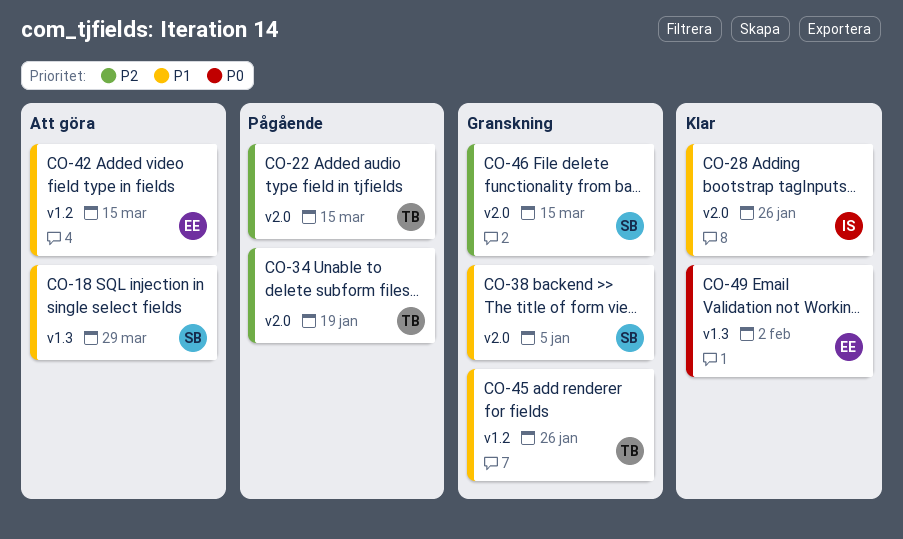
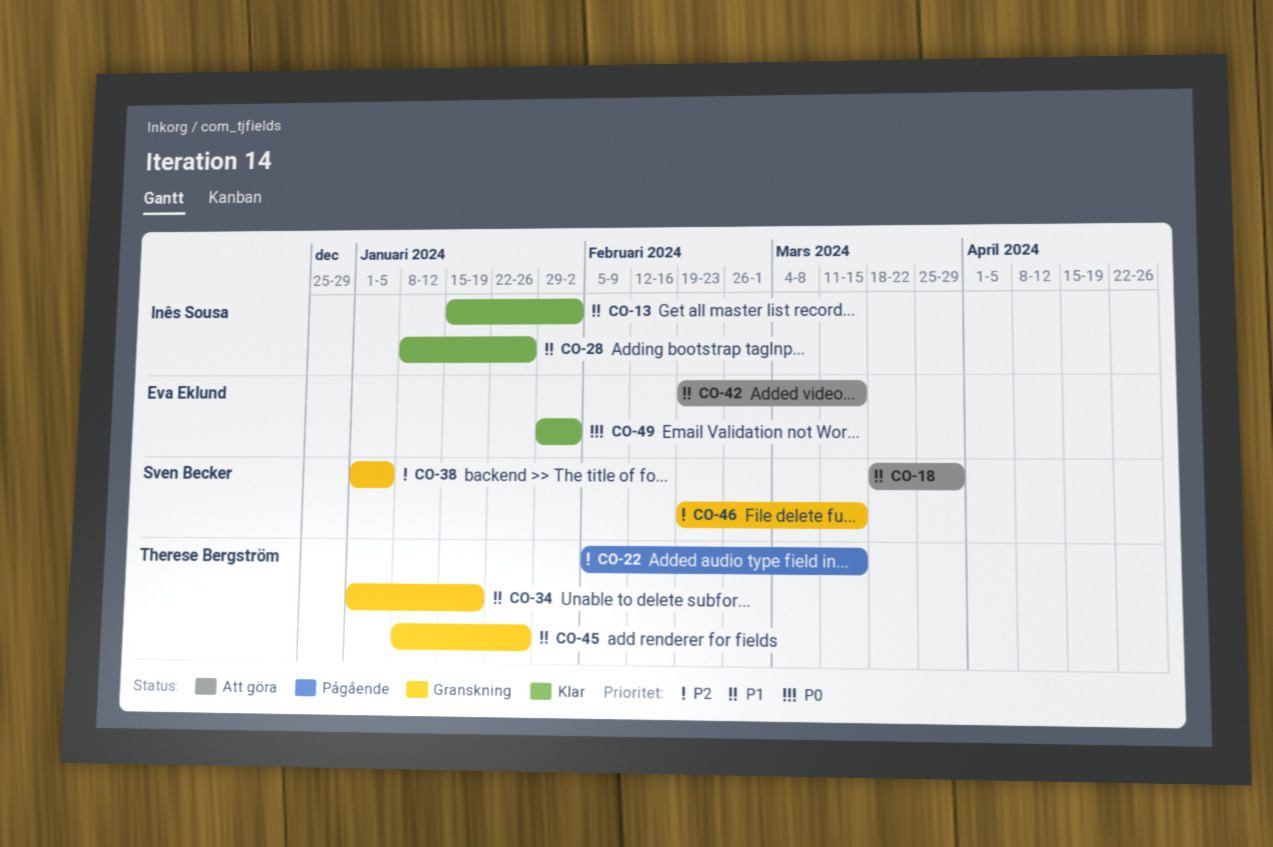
CO-13: none -> present
CO-34, status: Pågående -> Granskning
CO-34, priority: P2 -> P1
CO-38, priority: P1 -> P2

